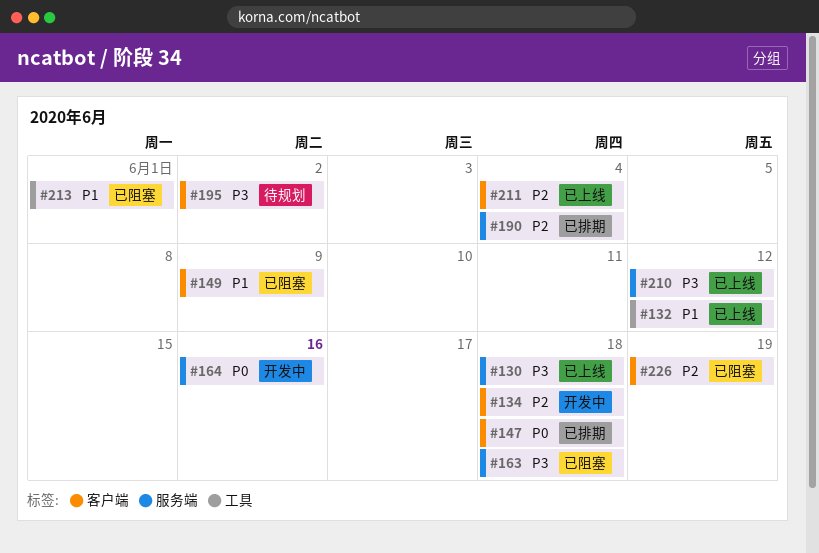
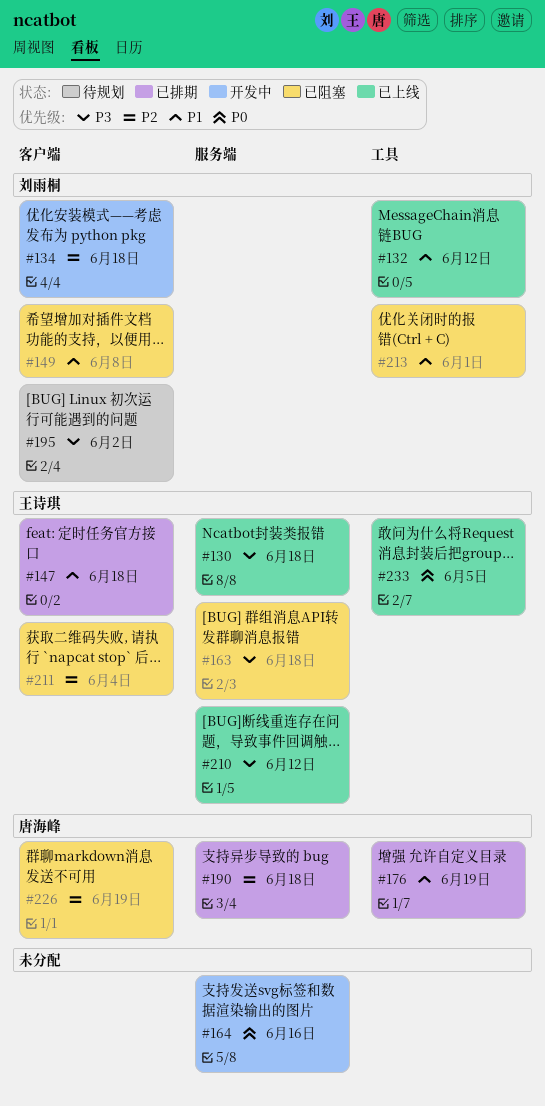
#147, priority: P0 -> P1
#149, due: Jun 9 -> Jun 8
#176: none -> present
#190, due: Jun 4 -> Jun 18
#211, status: 已上线 -> 已阻塞
#233: none -> present

